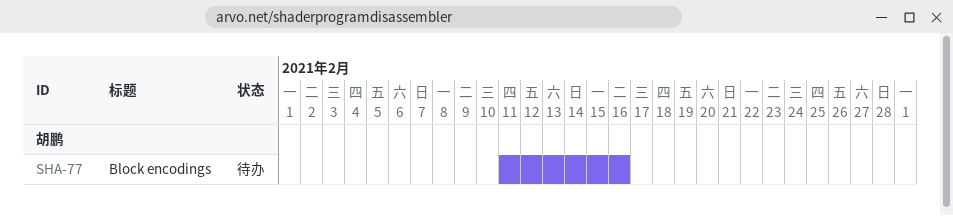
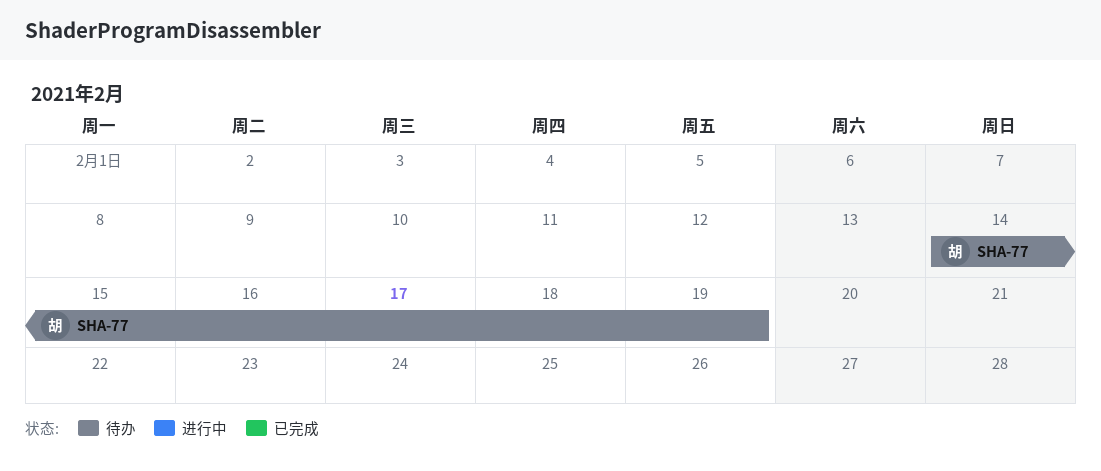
SHA-77, start: Feb 11 -> Feb 14
SHA-77, due: Feb 16 -> Feb 19

